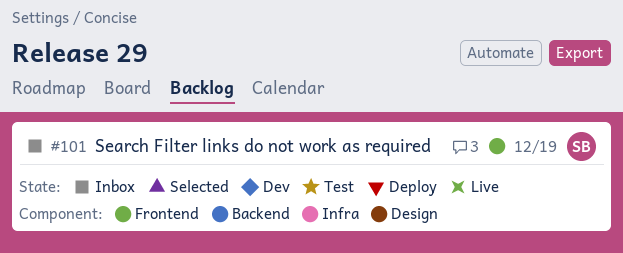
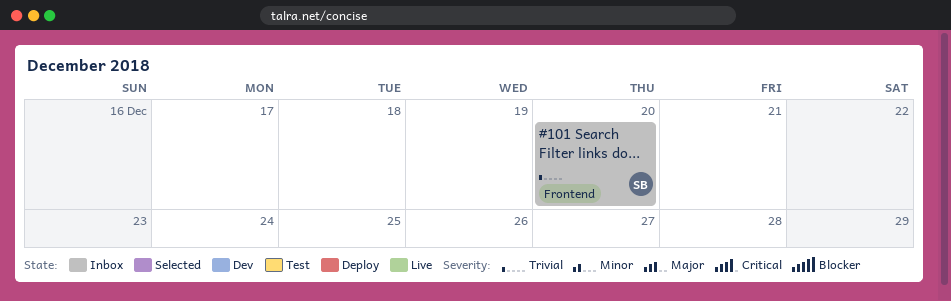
#101, due: Dec 19 -> Dec 20

